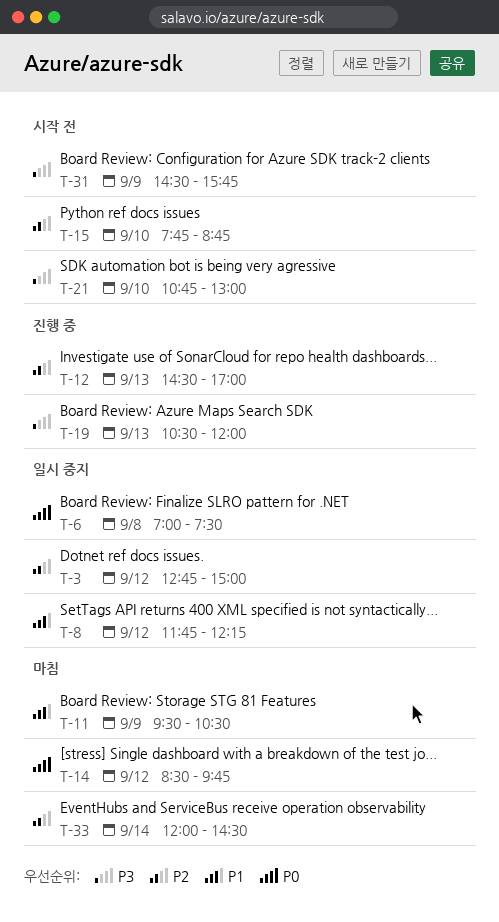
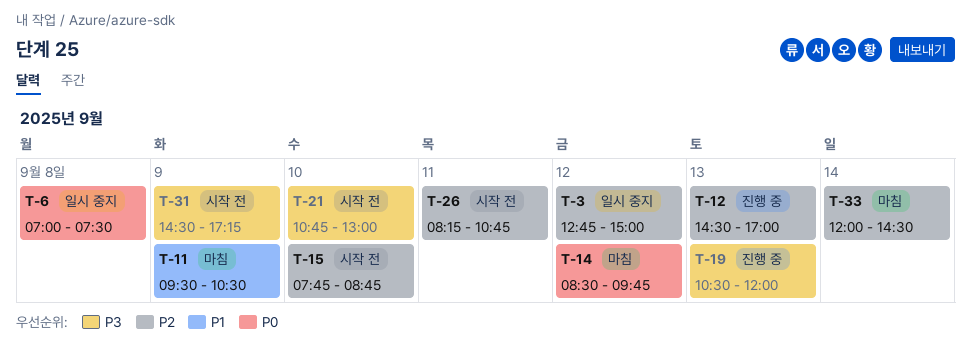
T-8: present -> none
T-26: none -> present
T-31, ends: 15:45 -> 17:15

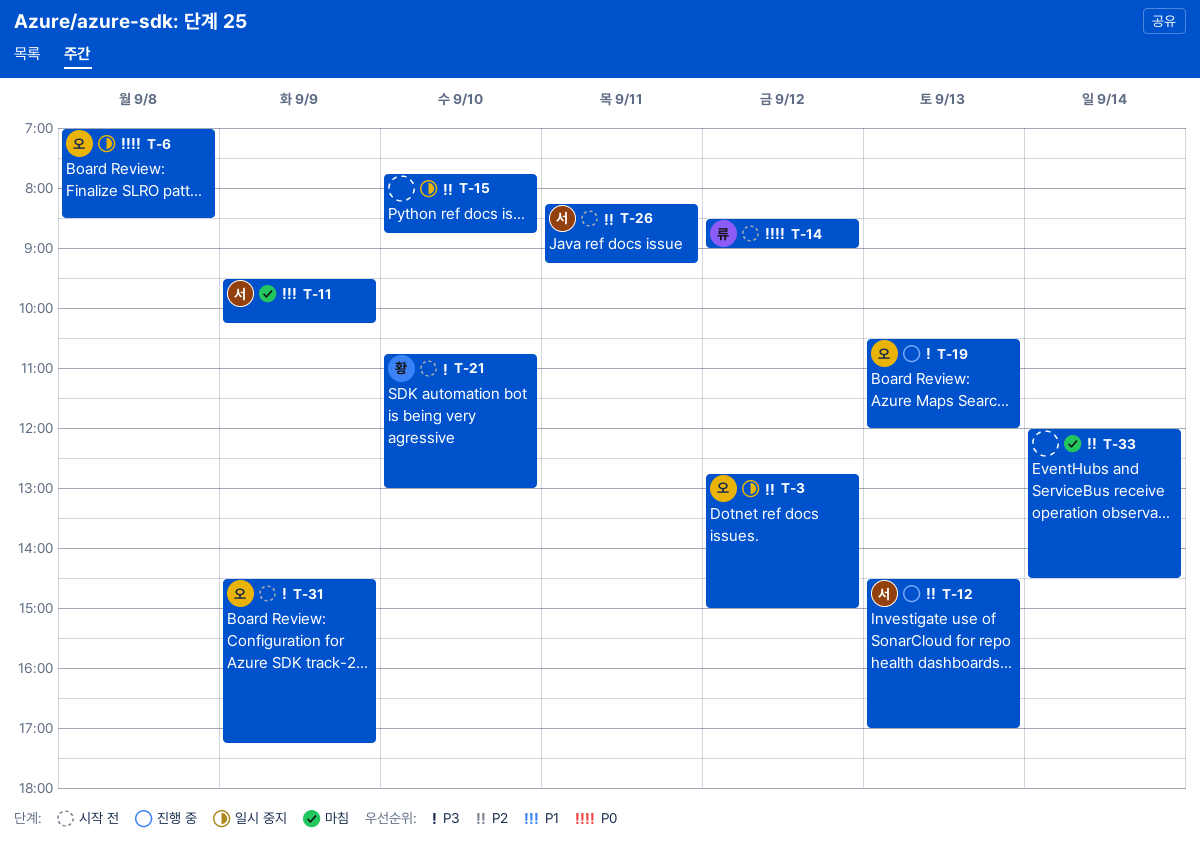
T-6, ends: 07:30 -> 08:30
T-11, ends: 10:30 -> 10:15
T-14, status: 마침 -> 시작 전
T-14, ends: 09:45 -> 09:00
T-15, status: 시작 전 -> 일시 중지
T-26, ends: 10:45 -> 09:15

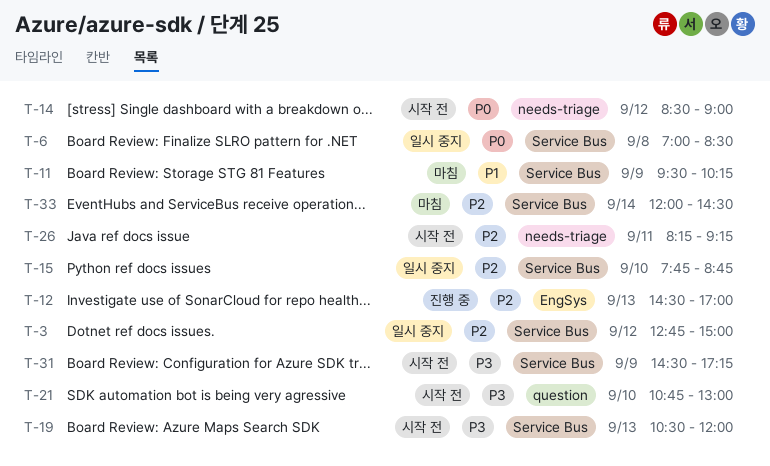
T-19, status: 진행 중 -> 시작 전

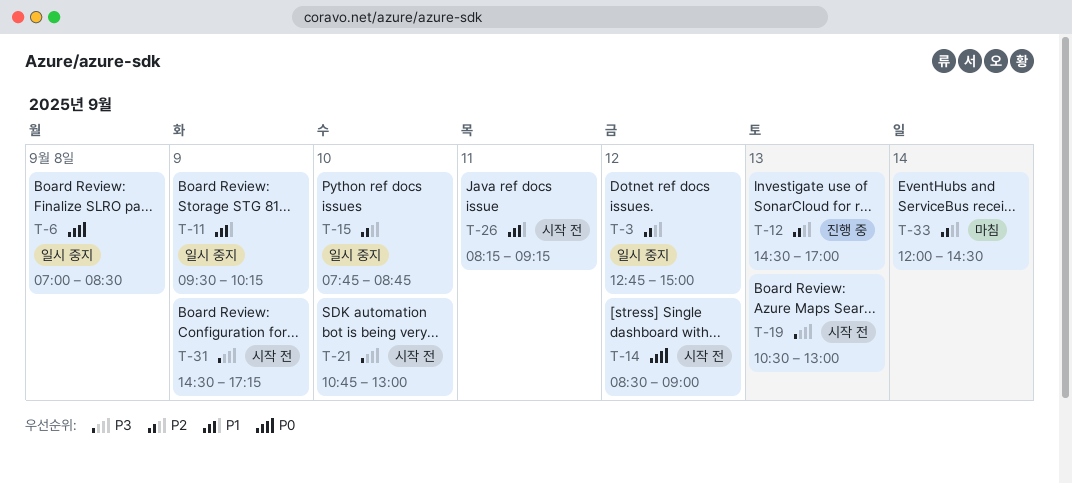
T-11, status: 마침 -> 일시 중지
T-19, ends: 12:00 -> 13:00
T-26, priority: P2 -> P1

